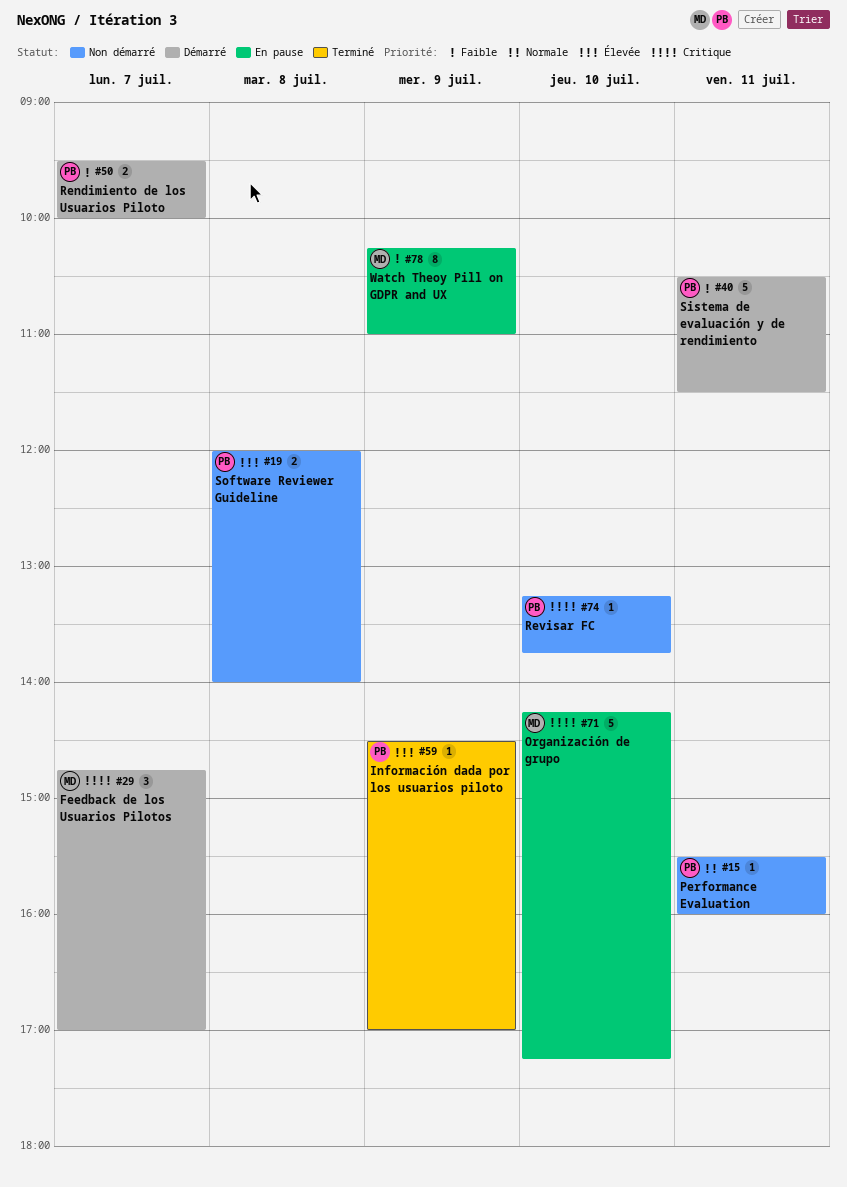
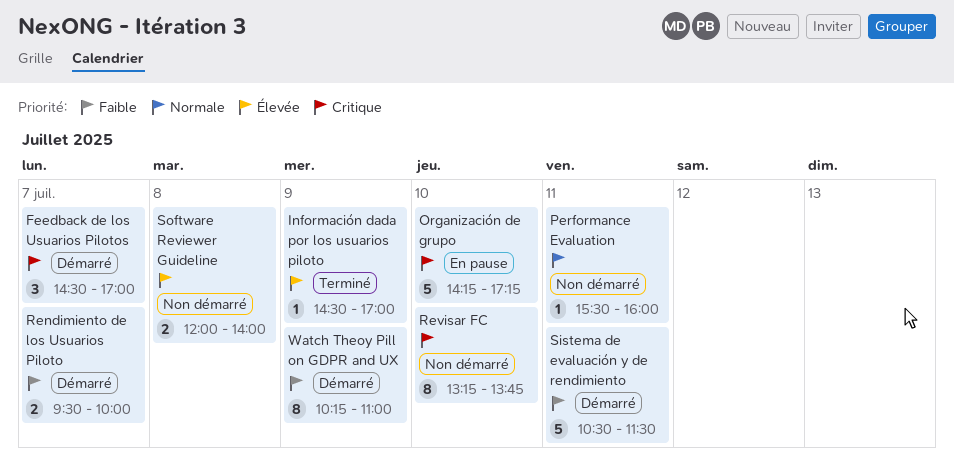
Feedback de los Usuarios Pilotos, begins: 14:45 -> 14:30
Revisar FC, estimate: 1 -> 8
Watch Theoy Pill on GDPR and UX, status: En pause -> Démarré

